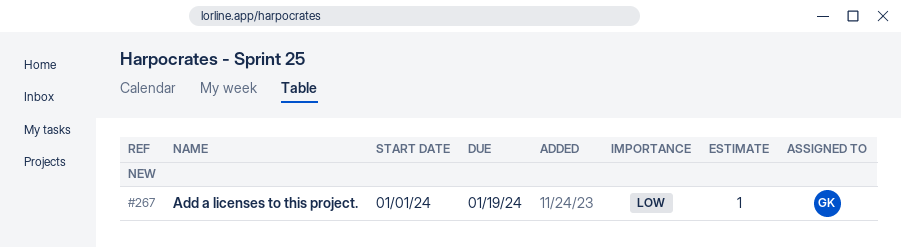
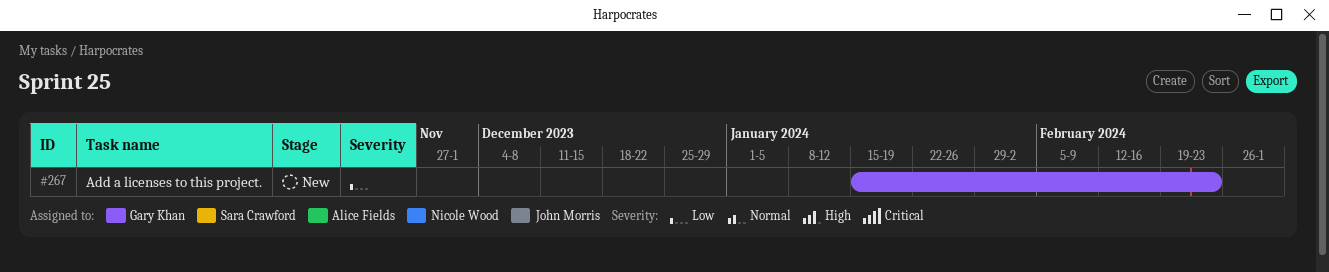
#267, start: Jan 1 -> Jan 15
#267, due: Jan 19 -> Feb 23

